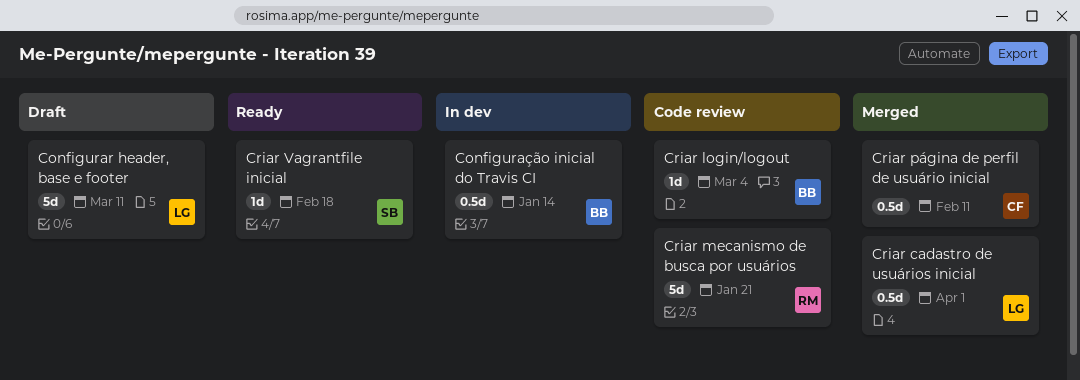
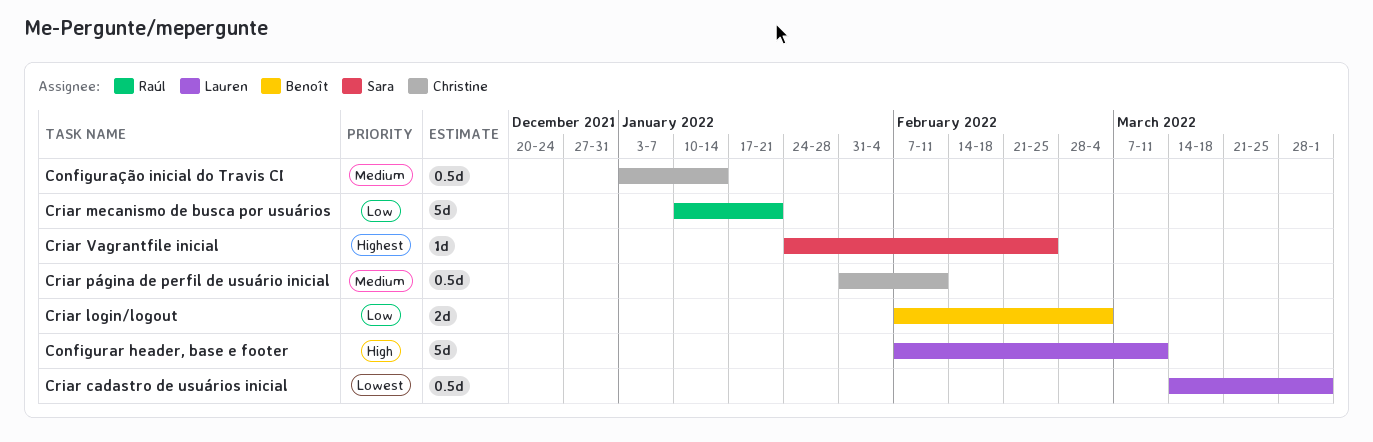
Configuração inicial do Travis CI, owner: Benoît -> Christine
Criar login/logout, estimate: 1d -> 2d
Criar Vagrantfile inicial, due: Feb 18 -> Feb 25

